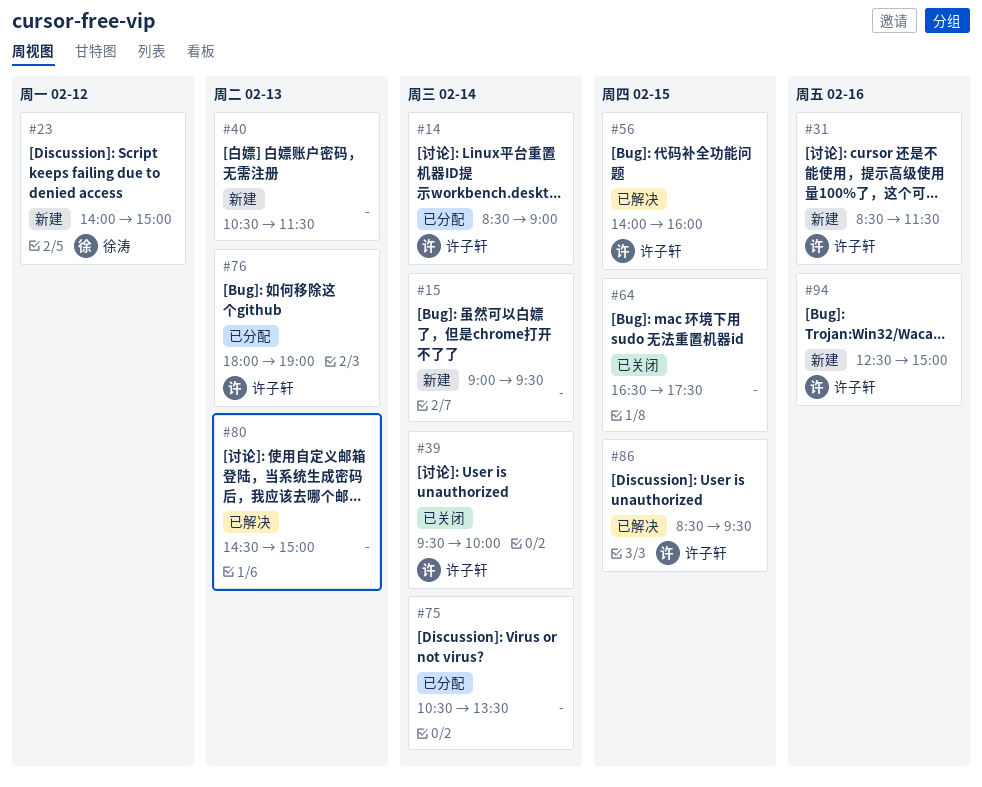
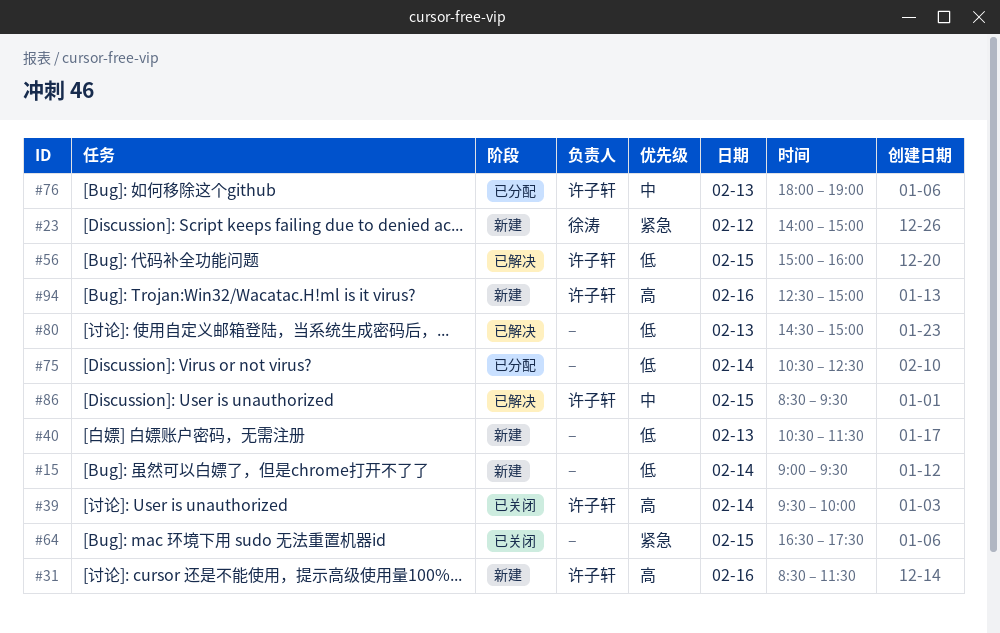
#14: present -> none
#56, begins: 14:00 -> 15:00
#75, ends: 13:30 -> 12:30

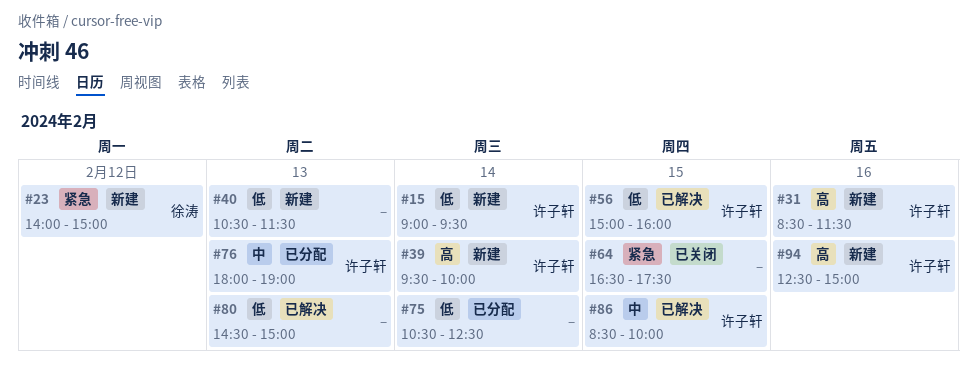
#15, owner: none -> 许子轩
#39, status: 已关闭 -> 新建
#86, ends: 09:30 -> 10:00

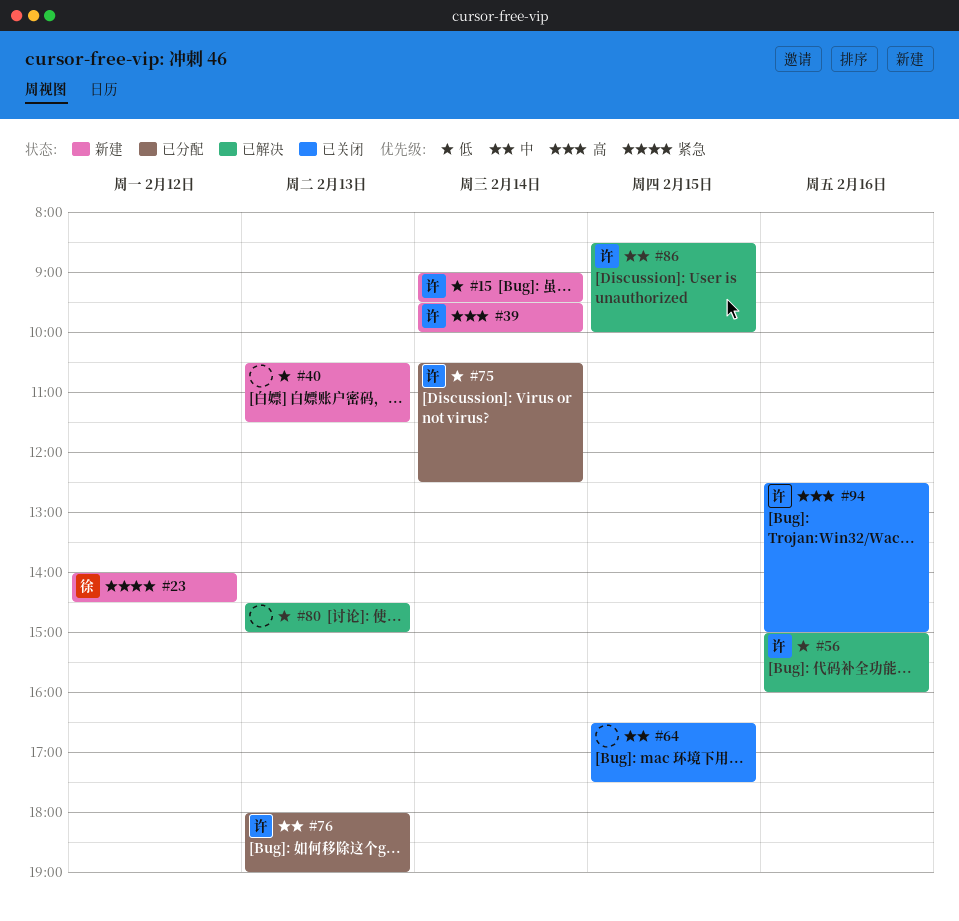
#23, ends: 15:00 -> 14:30
#31: present -> none
#56, day: Feb 15 -> Feb 16
#64, priority: 紧急 -> 中
#75, owner: none -> 许子轩
#94, status: 新建 -> 已关闭

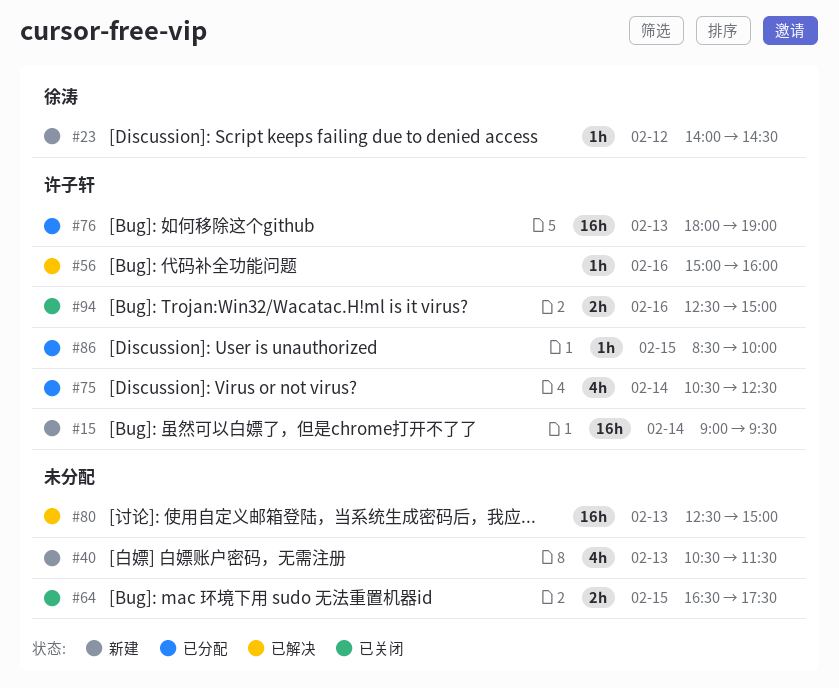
#39: present -> none
#80, begins: 14:30 -> 12:30
#86, status: 已解决 -> 已分配

